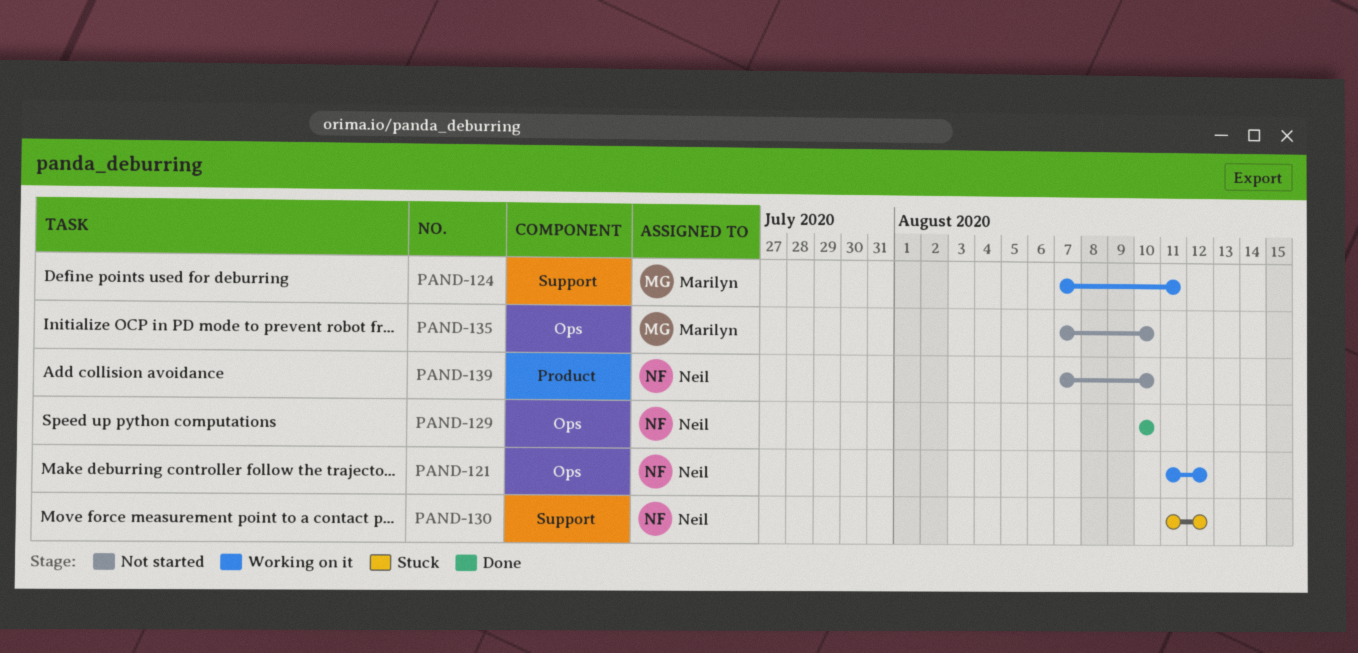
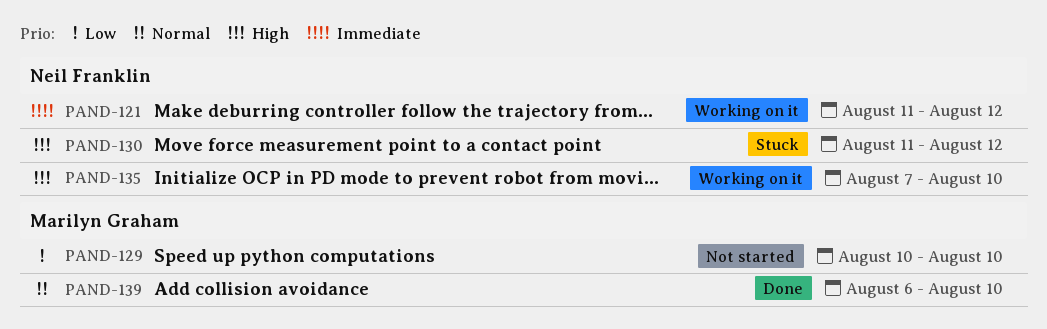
PAND-124: present -> none
PAND-129, status: Done -> Not started
PAND-129, owner: Neil Franklin -> Marilyn Graham
PAND-135, status: Not started -> Working on it
PAND-135, owner: Marilyn Graham -> Neil Franklin
PAND-139, status: Not started -> Done
PAND-139, owner: Neil Franklin -> Marilyn Graham
PAND-139, start: Aug 7 -> Aug 6

